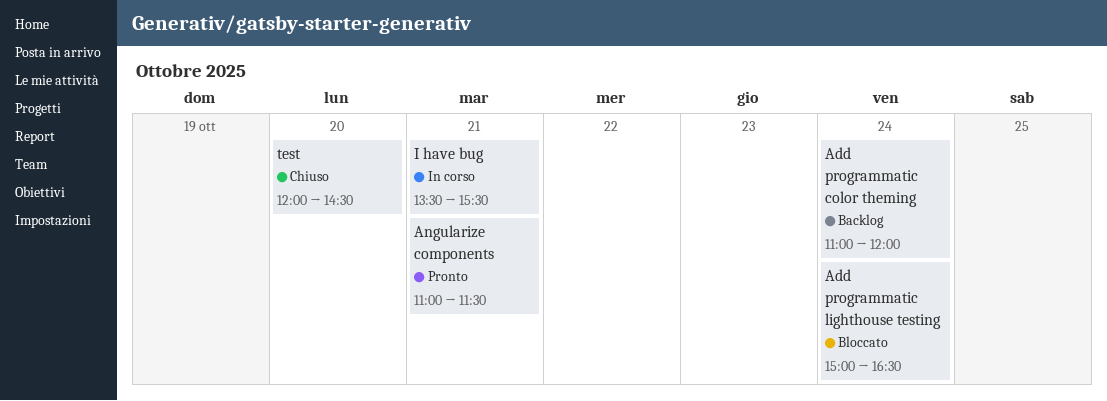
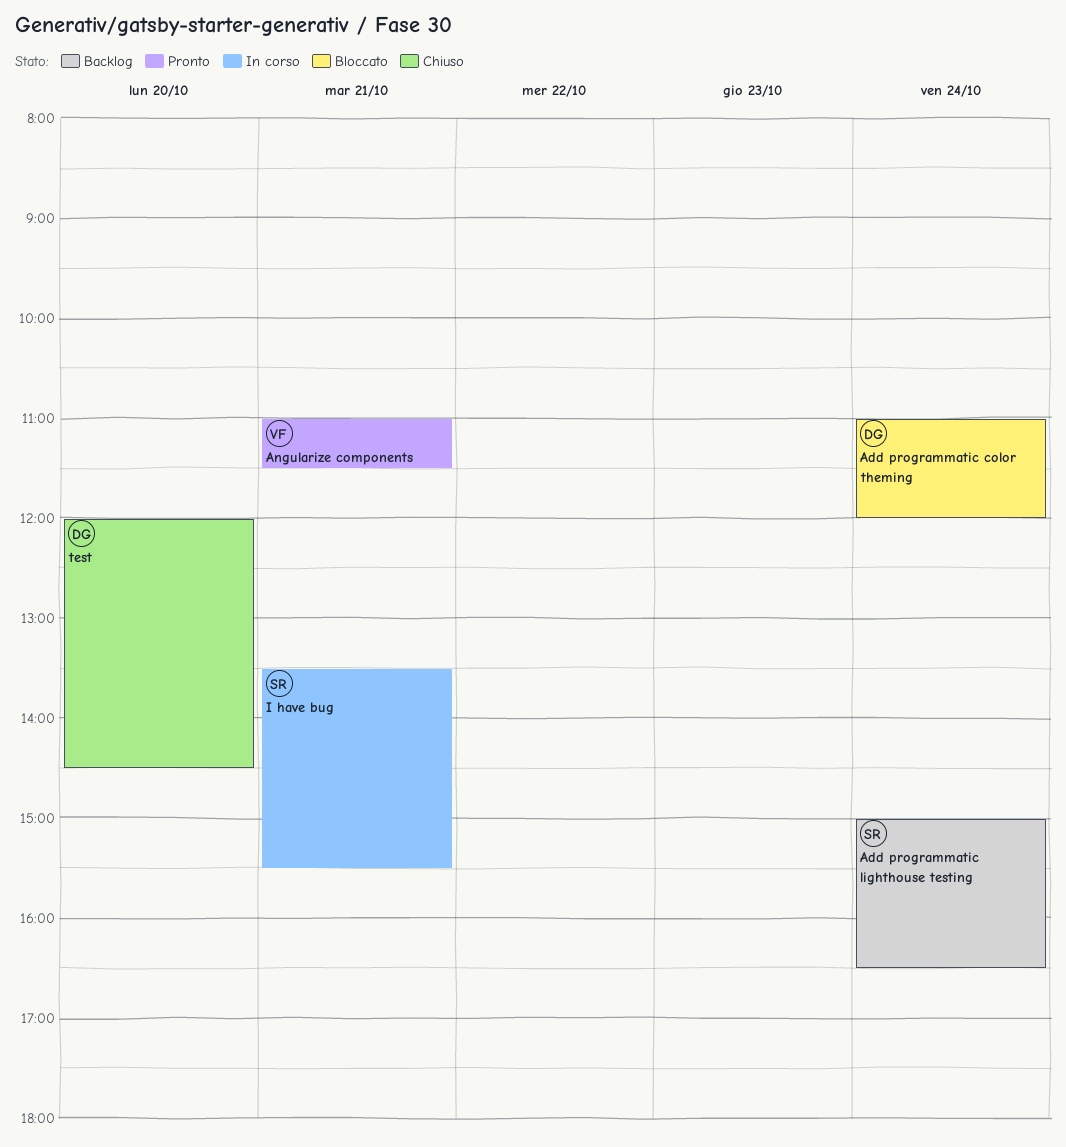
Add programmatic color theming, status: Backlog -> Bloccato
Add programmatic lighthouse testing, status: Bloccato -> Backlog

